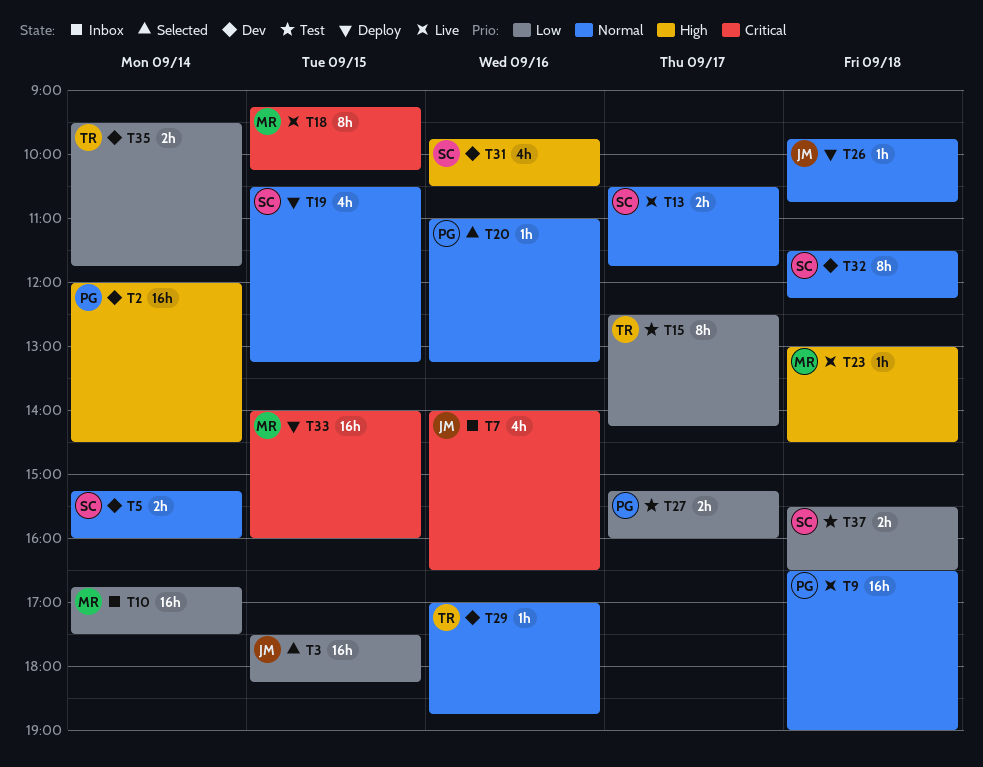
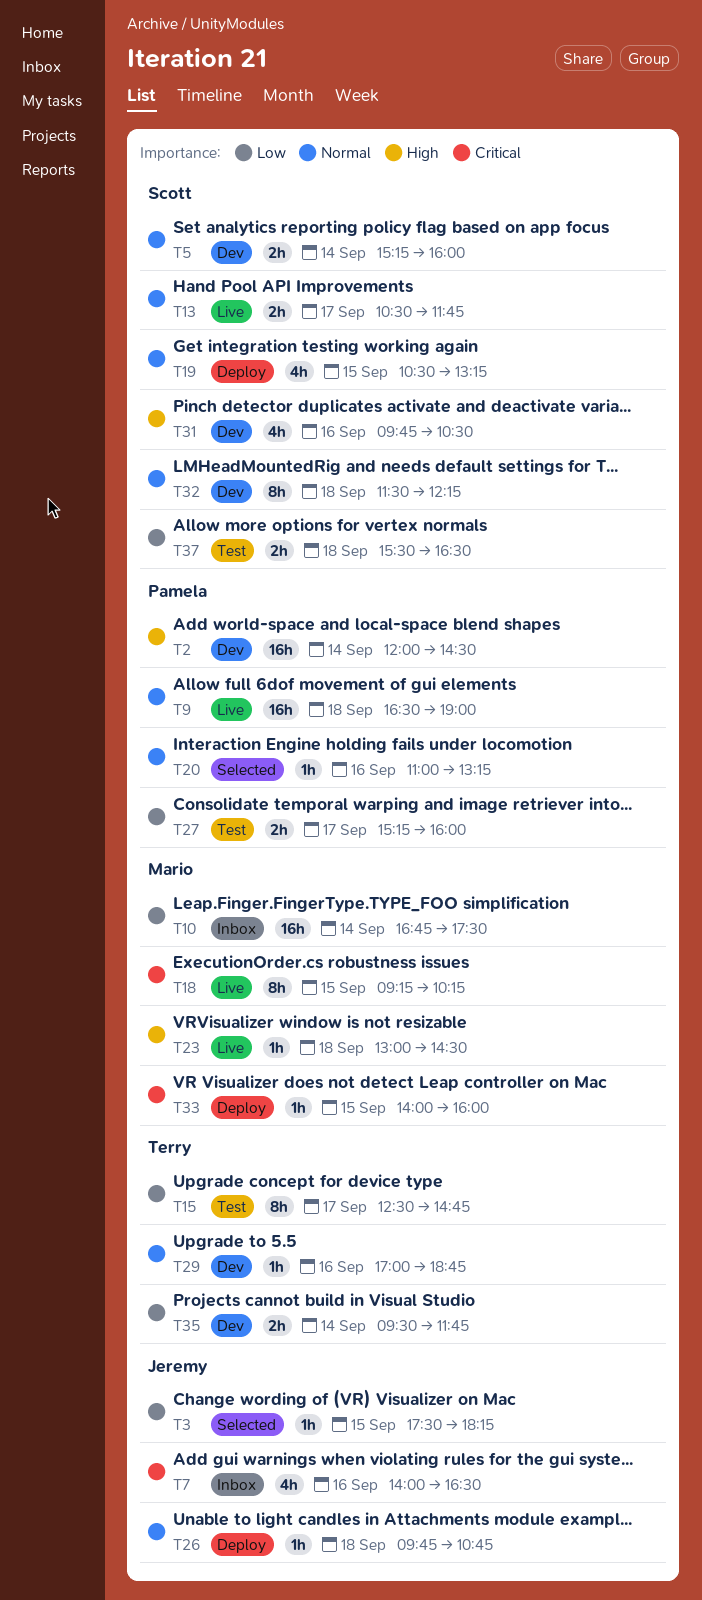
T3, estimate: 16h -> 1h
T15, ends: 14:15 -> 14:45
T33, estimate: 16h -> 1h

